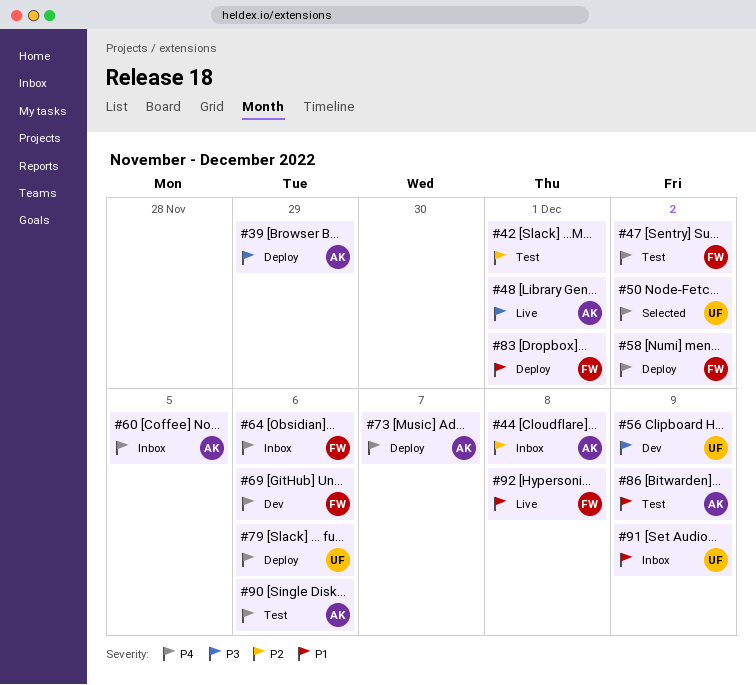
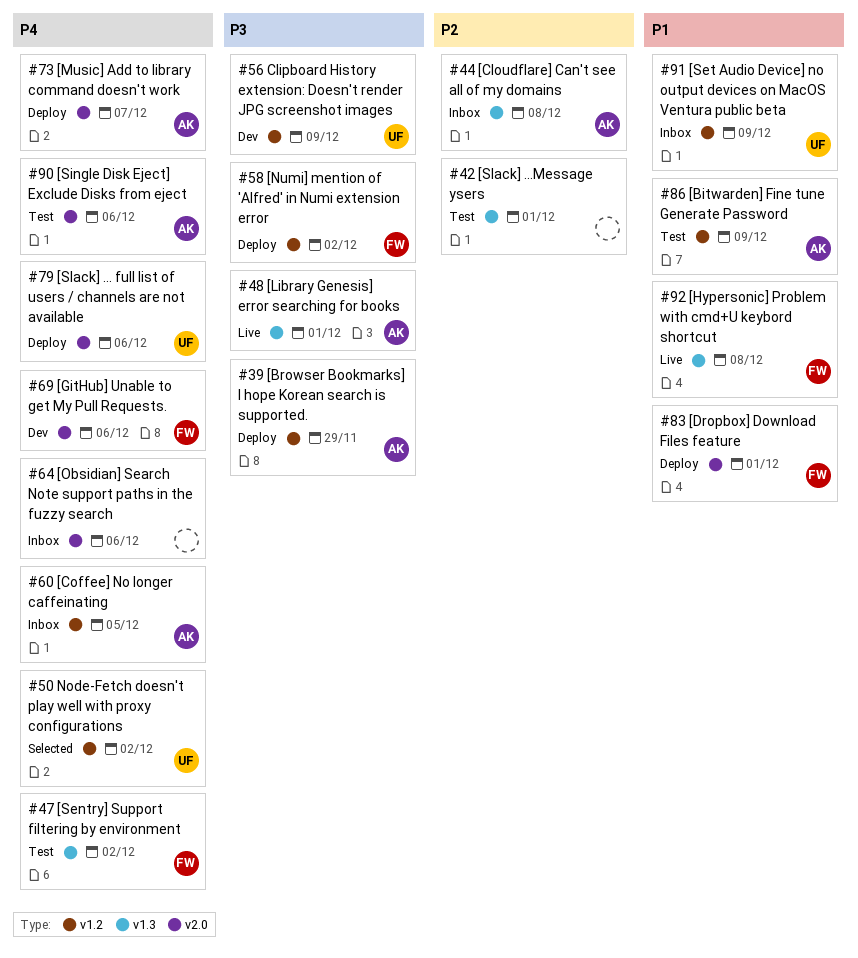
#58, priority: P4 -> P3
#64, owner: FW -> none

